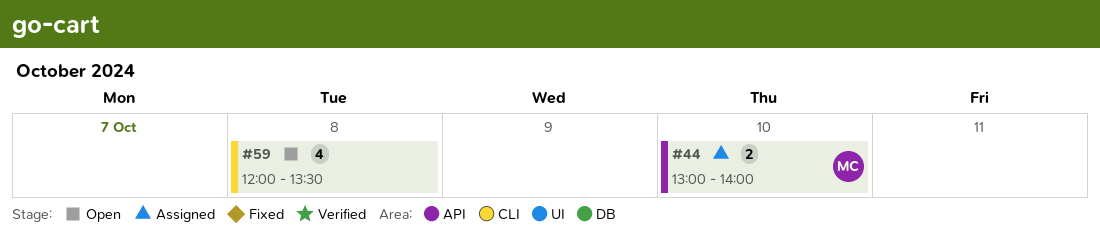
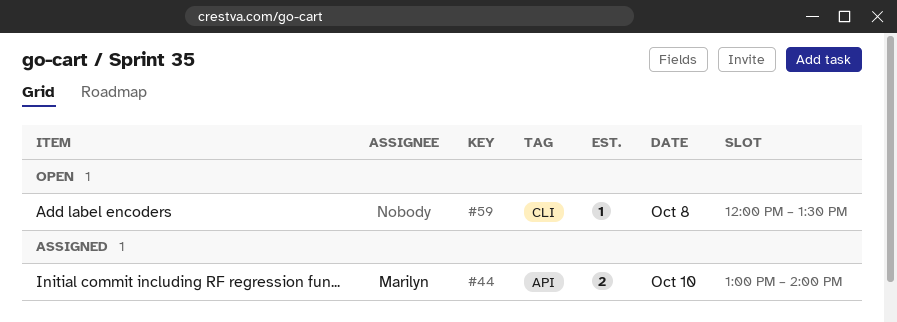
#59, estimate: 4 -> 1

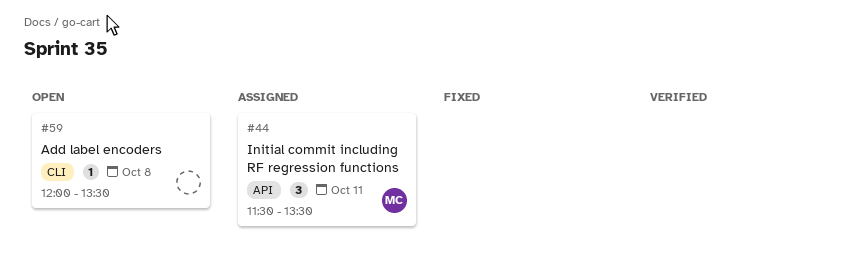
#44, estimate: 2 -> 3
#44, day: Oct 10 -> Oct 11
#44, begins: 13:00 -> 11:30
#44, ends: 14:00 -> 13:30

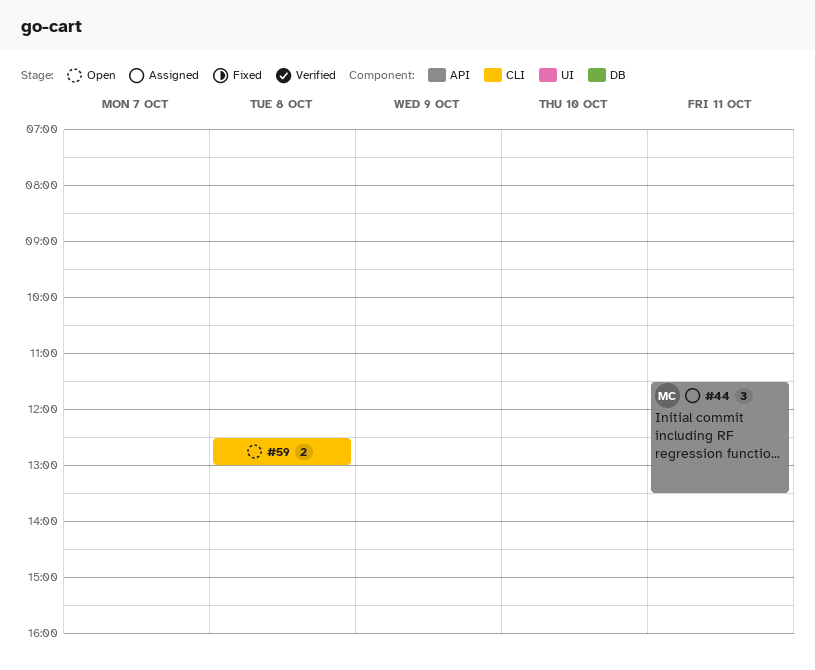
#59, estimate: 1 -> 2
#59, begins: 12:00 -> 12:30
#59, ends: 13:30 -> 13:00

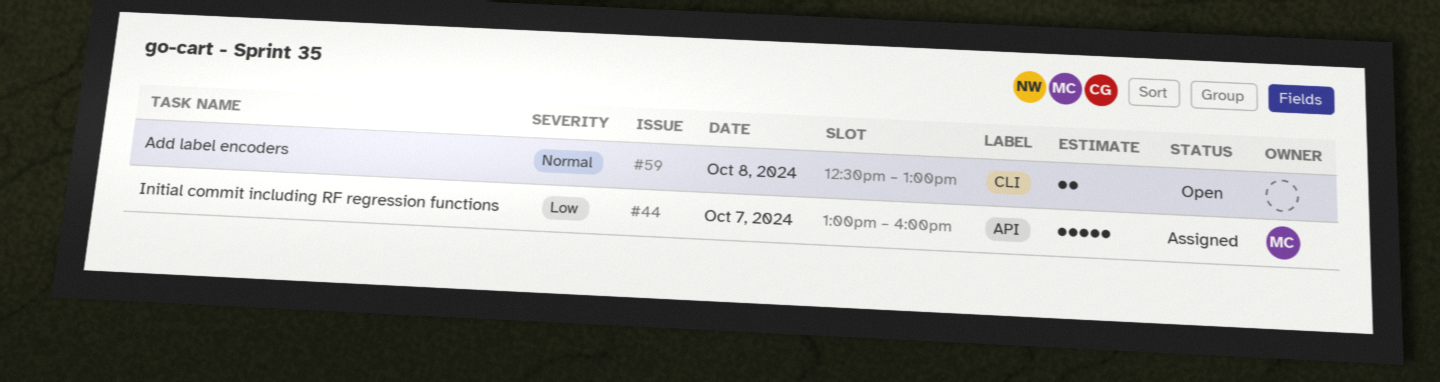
#44, estimate: 3 -> 5
#44, day: Oct 11 -> Oct 7
#44, begins: 11:30 -> 13:00
#44, ends: 13:30 -> 16:00

